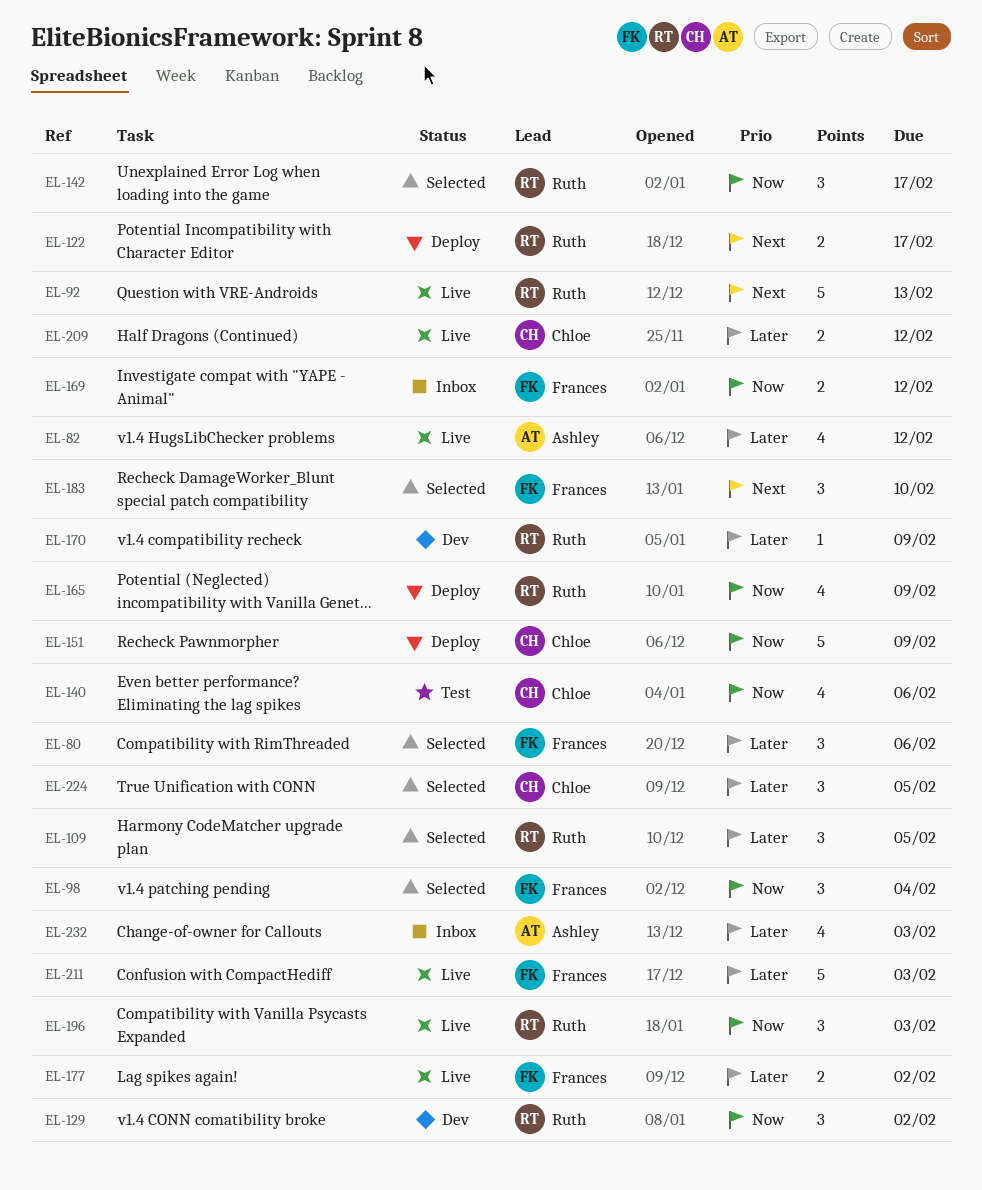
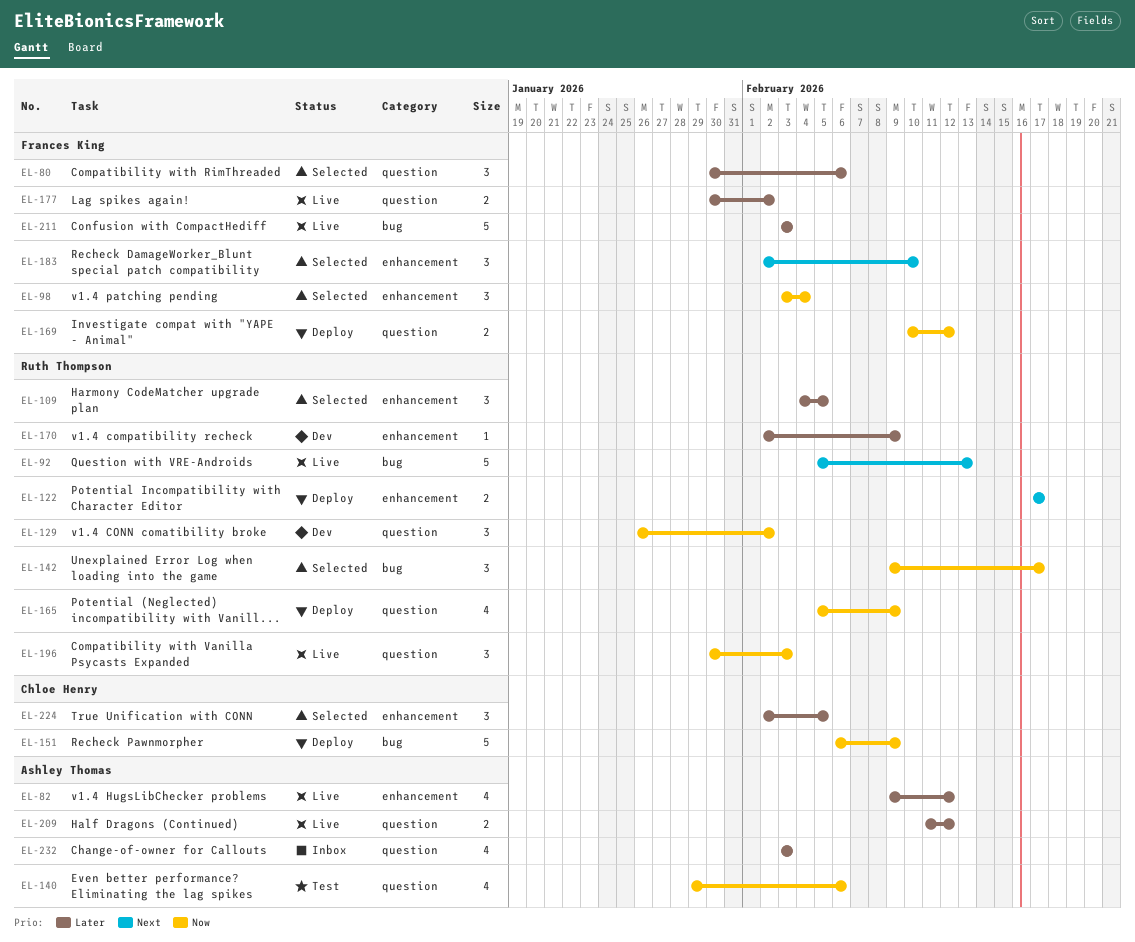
EL-140, owner: Chloe Henry -> Ashley Thomas
EL-169, status: Inbox -> Deploy
EL-209, owner: Chloe Henry -> Ashley Thomas

